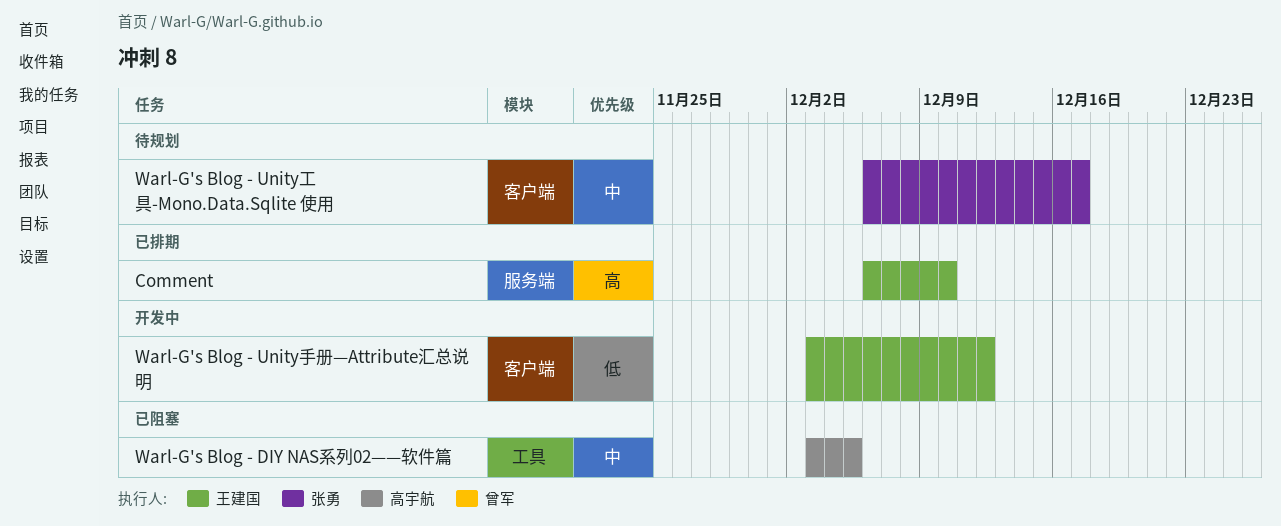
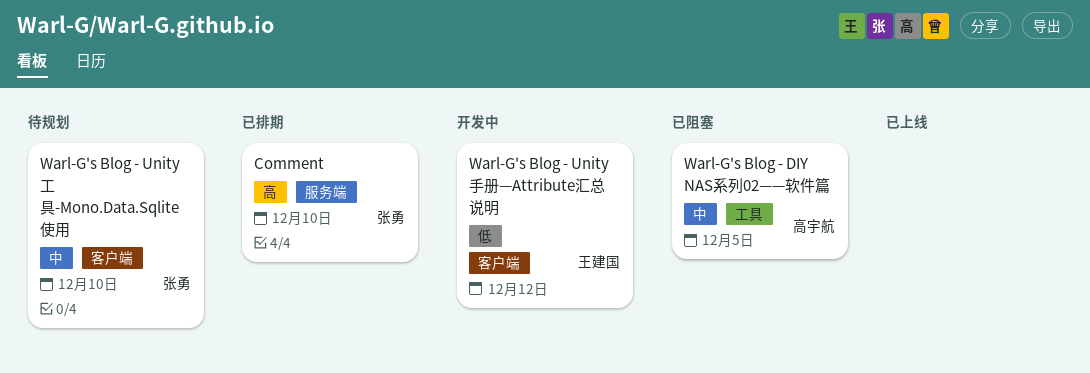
Comment, owner: 王建国 -> 张勇
Warl-G's Blog - Unity工具-Mono.Data.Sqlite 使用, due: Dec 17 -> Dec 10

